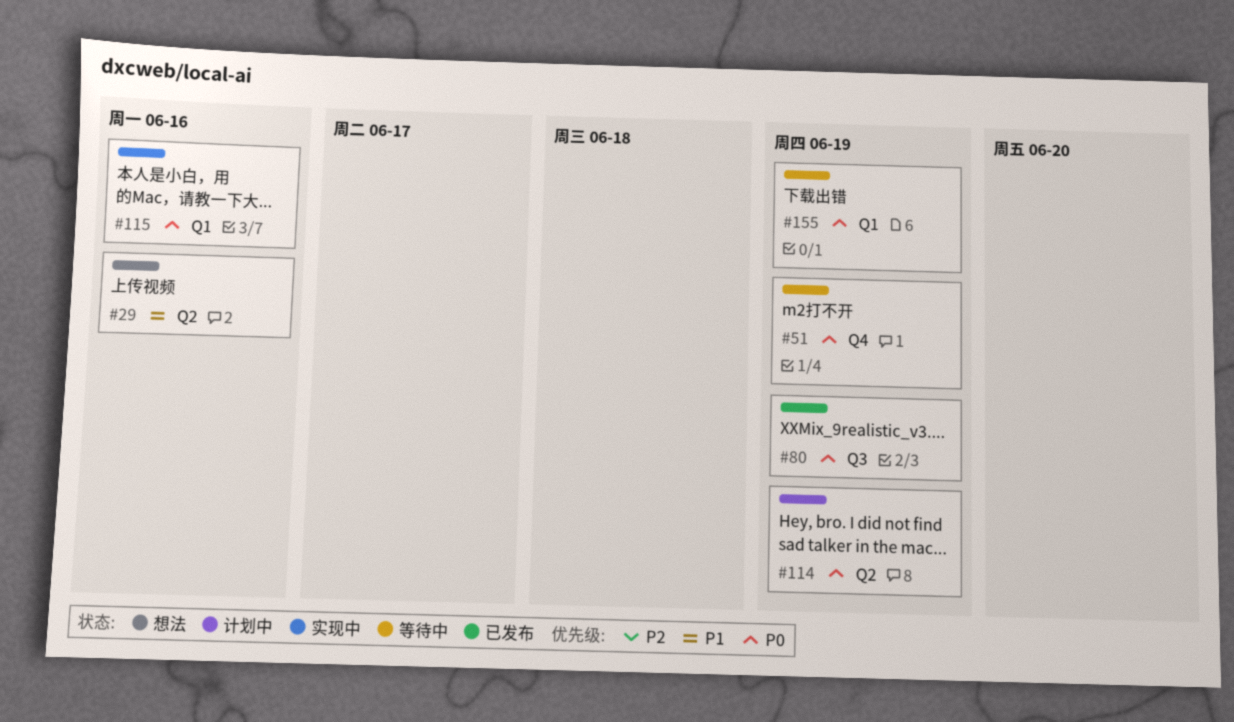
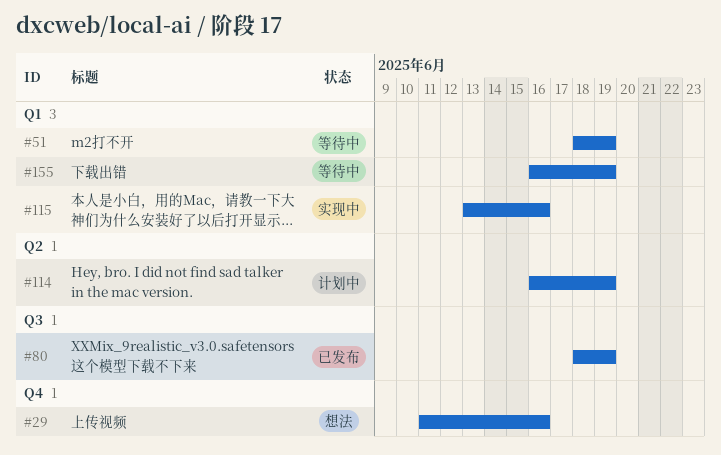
#29, label: Q2 -> Q4
#51, label: Q4 -> Q1

